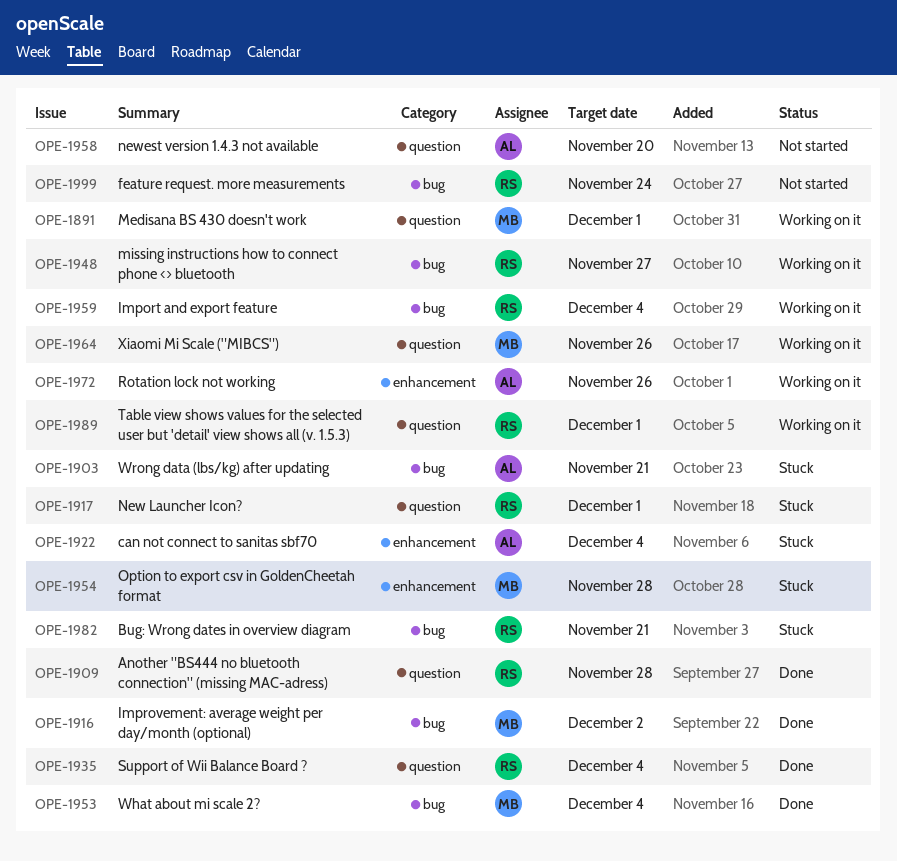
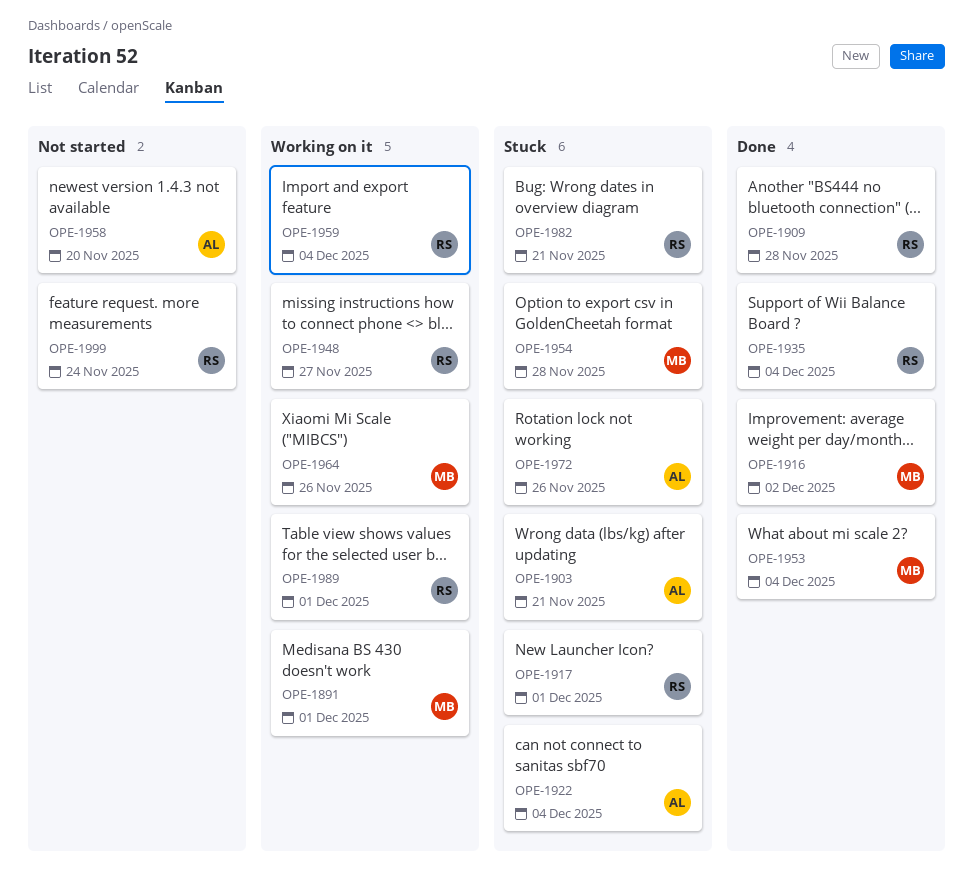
OPE-1972, status: Working on it -> Stuck

